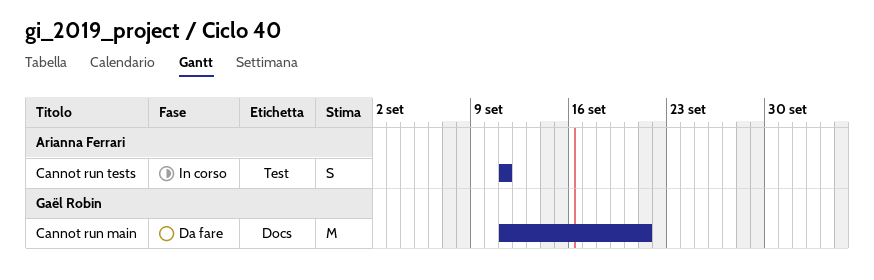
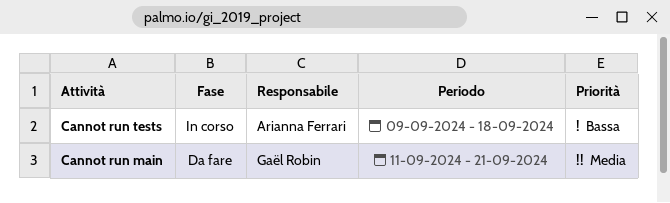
Cannot run tests, start: Sep 11 -> Sep 9
Cannot run tests, due: Sep 11 -> Sep 18

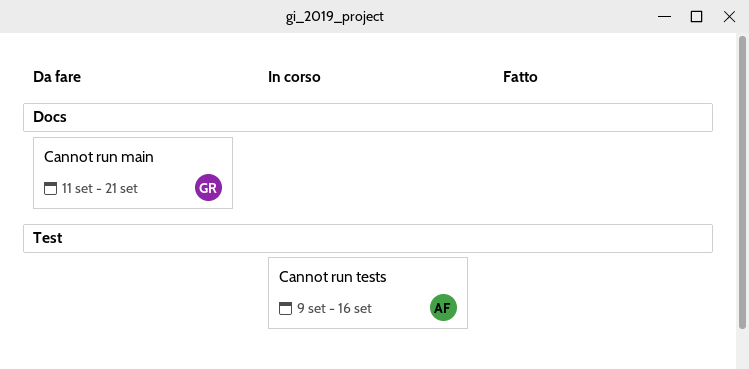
Cannot run tests, due: Sep 18 -> Sep 16

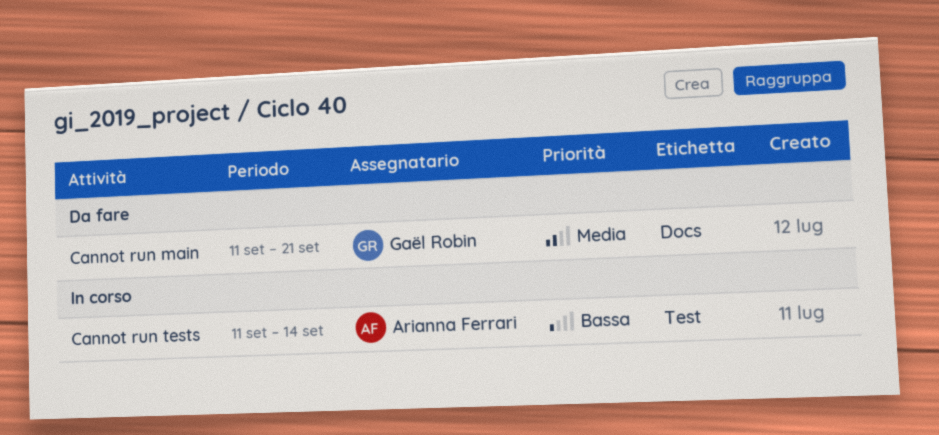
Cannot run tests, start: Sep 9 -> Sep 11
Cannot run tests, due: Sep 16 -> Sep 14

